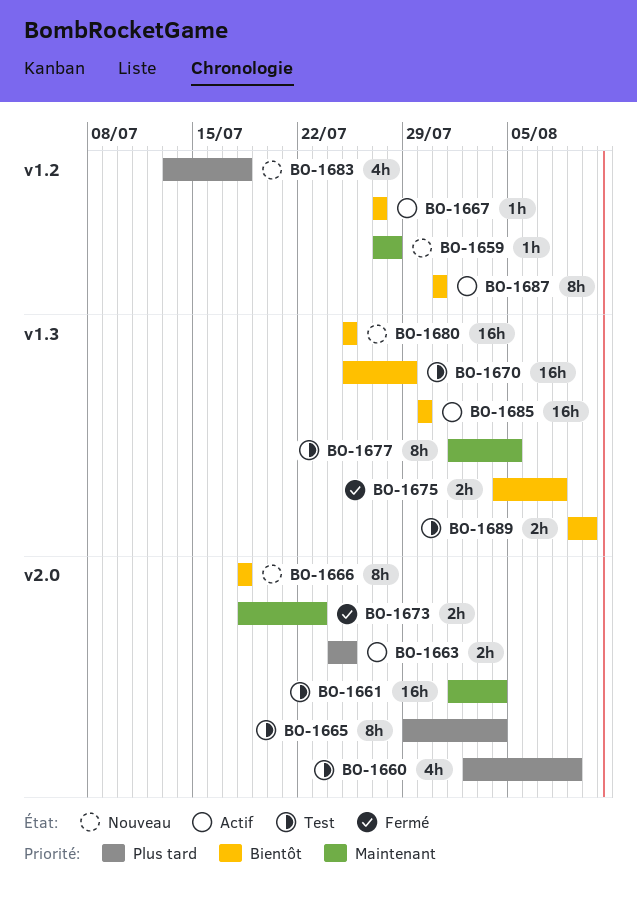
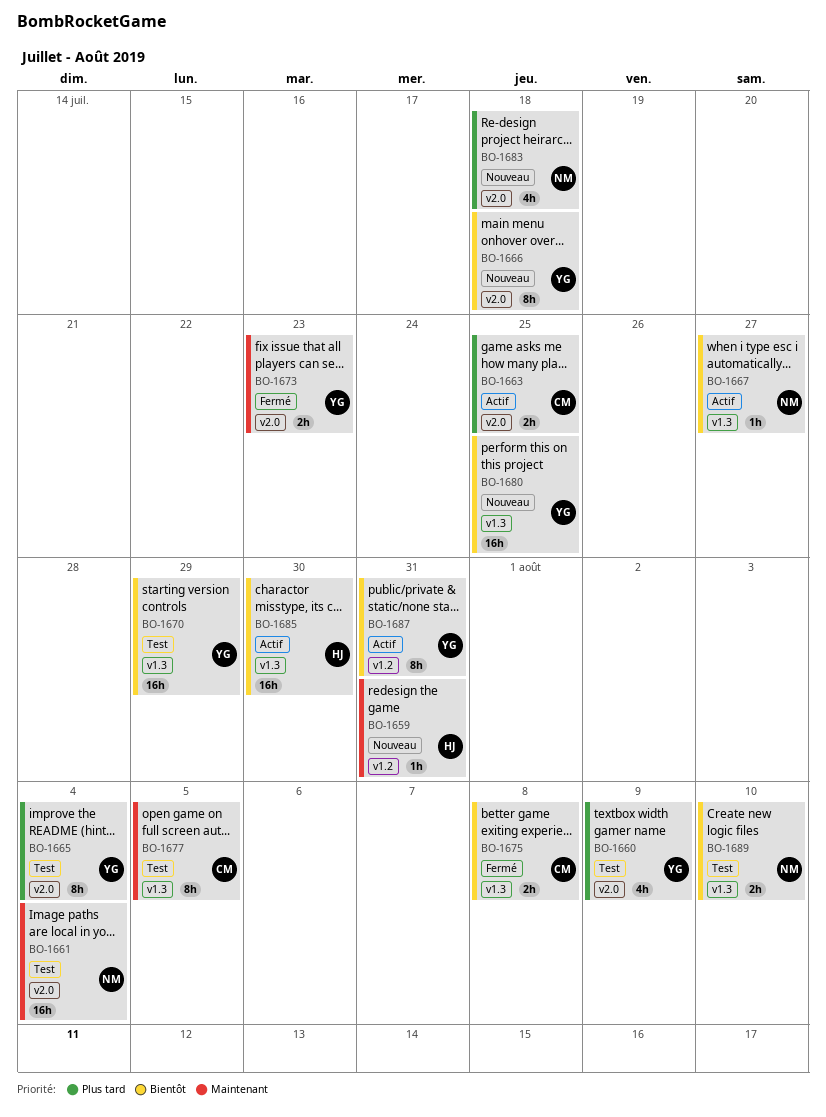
BO-1659, due: Jul 28 -> Jul 31
BO-1667, label: v1.2 -> v1.3
BO-1683, label: v1.2 -> v2.0

